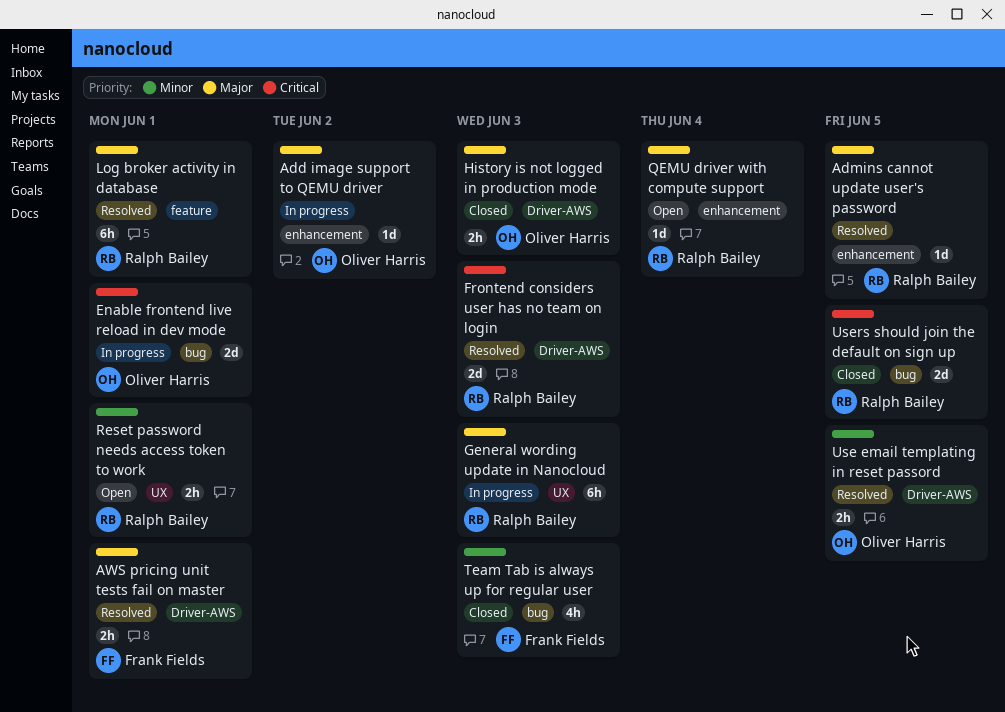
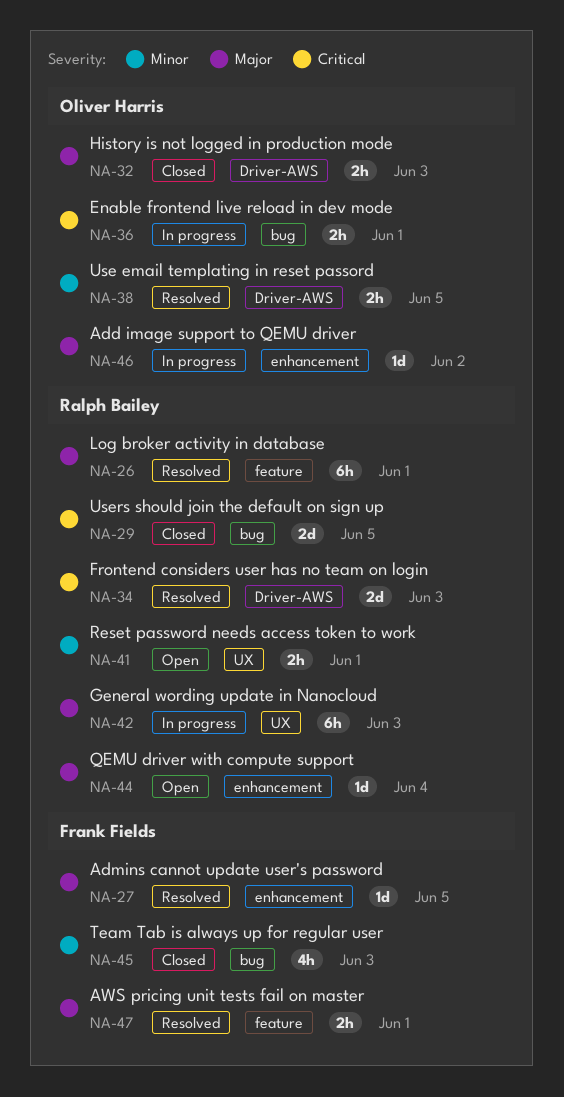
Admins cannot update user's password, owner: Ralph Bailey -> Frank Fields
AWS pricing unit tests fail on master, label: Driver-AWS -> feature
Enable frontend live reload in dev mode, estimate: 2d -> 2h

